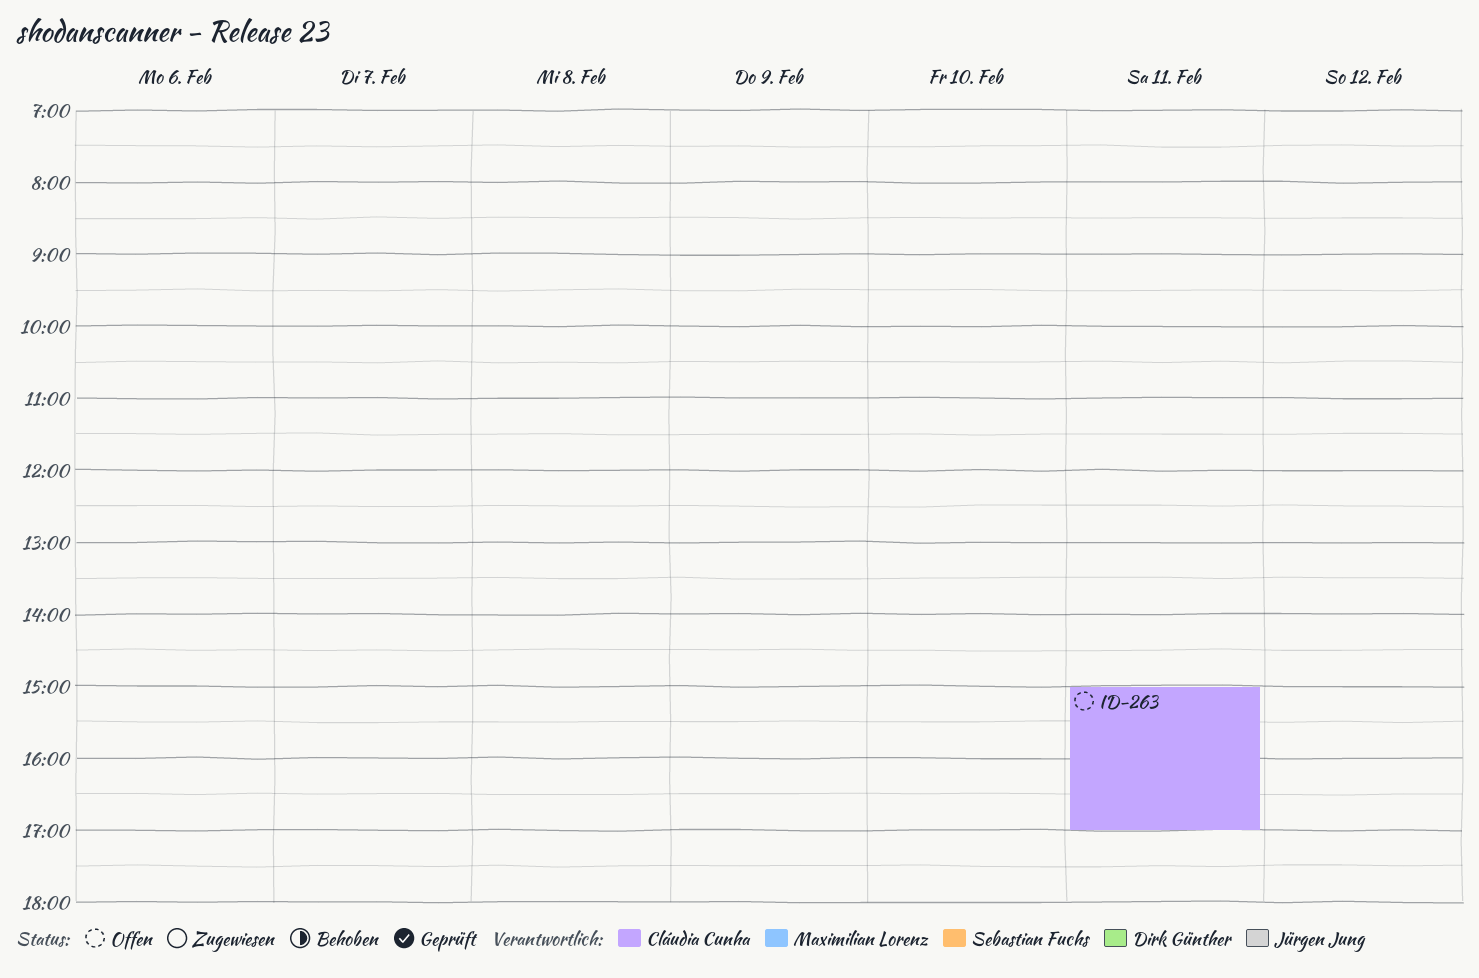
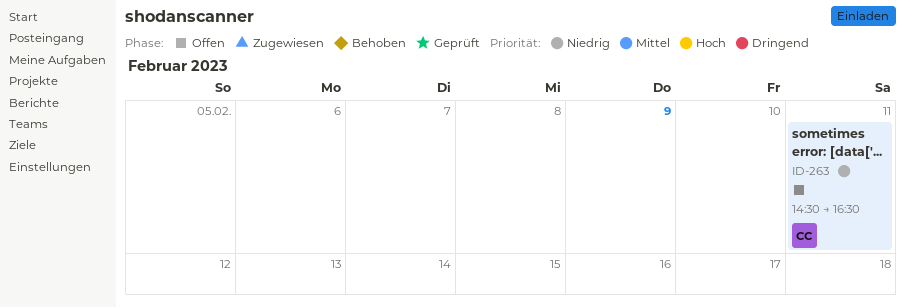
ID-263, begins: 15:00 -> 14:30
ID-263, ends: 17:00 -> 16:30

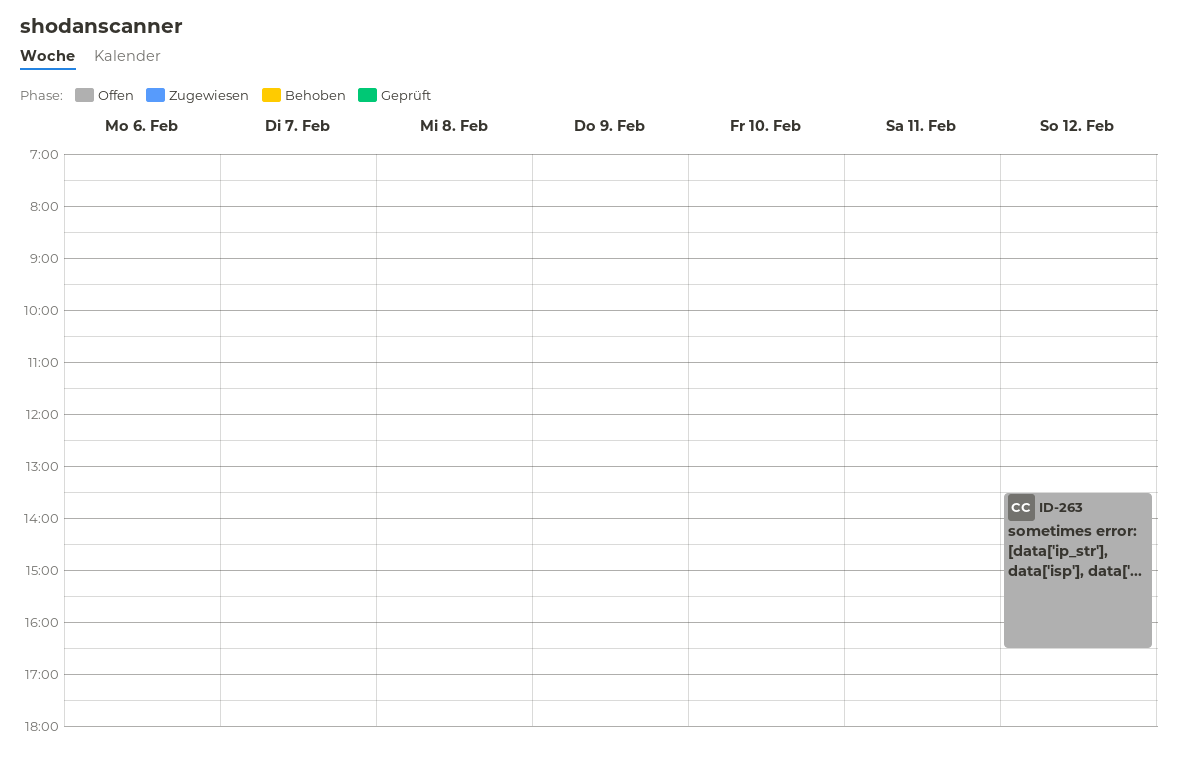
ID-263, day: Feb 11 -> Feb 12
ID-263, begins: 14:30 -> 13:30

